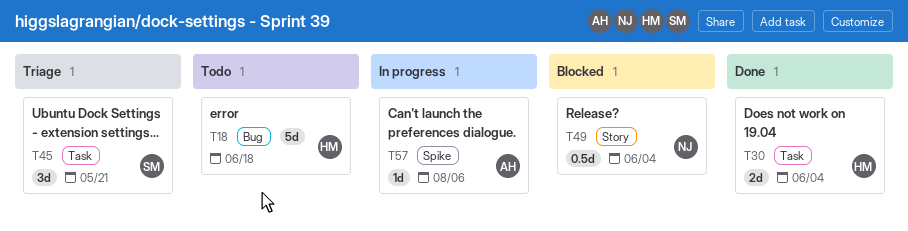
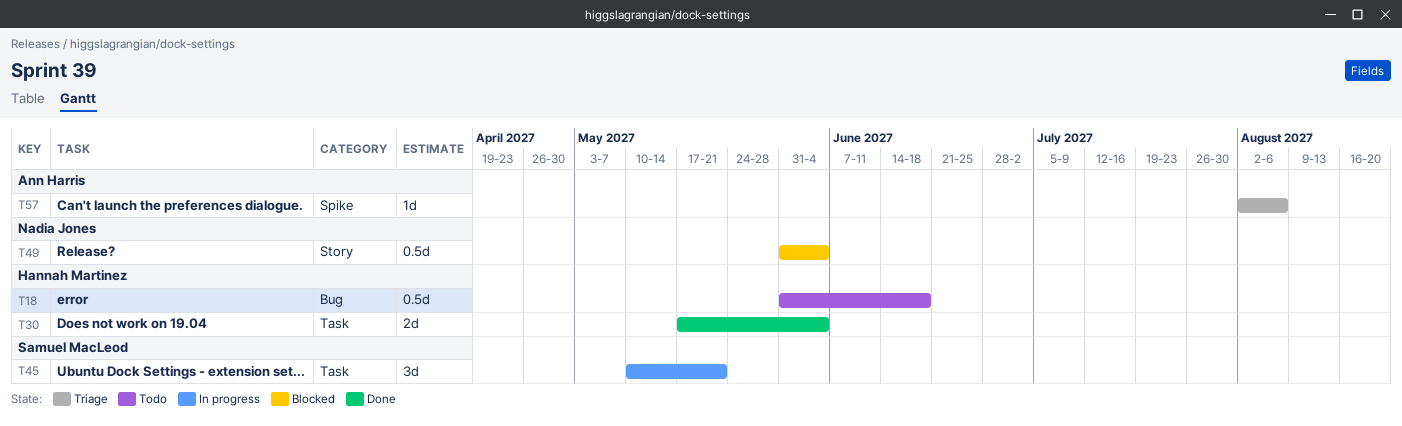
T18, estimate: 5d -> 0.5d
T45, status: Triage -> In progress
T57, status: In progress -> Triage

